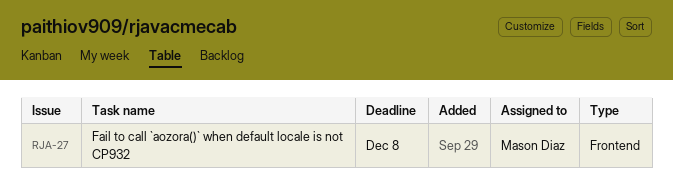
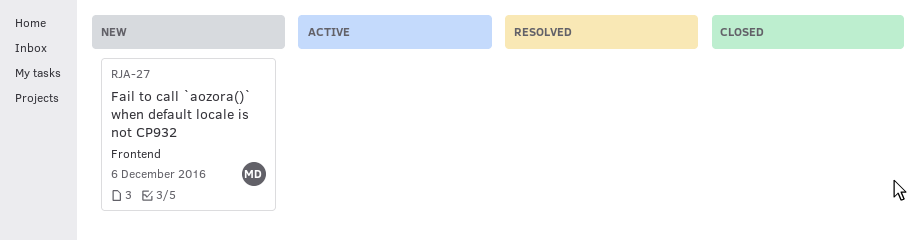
RJA-27, due: Dec 8 -> Dec 6

